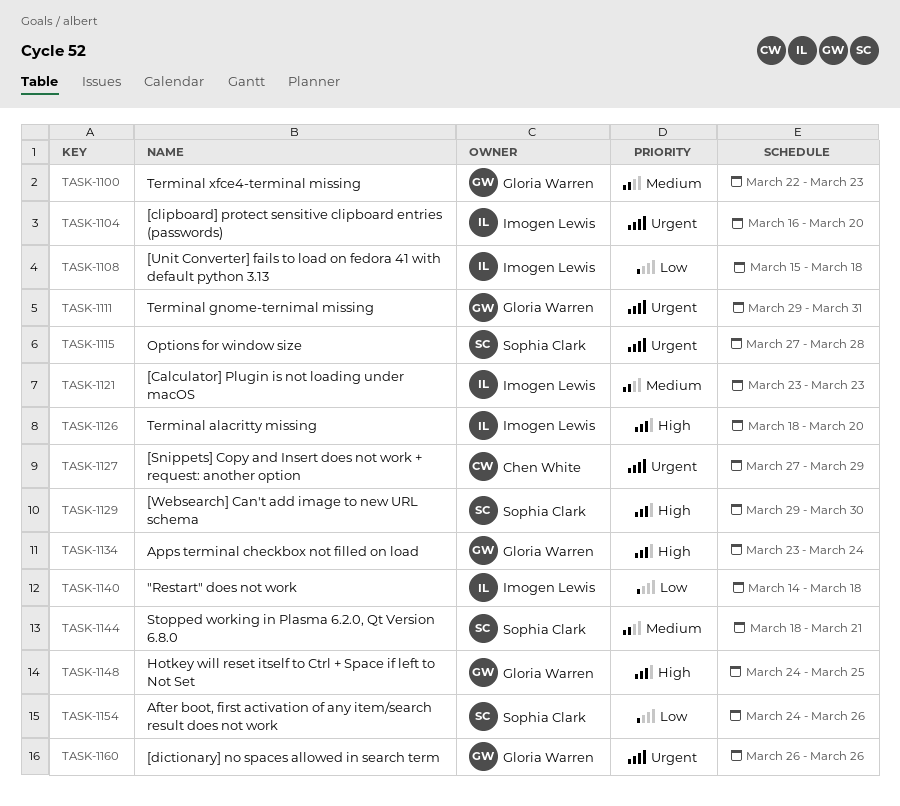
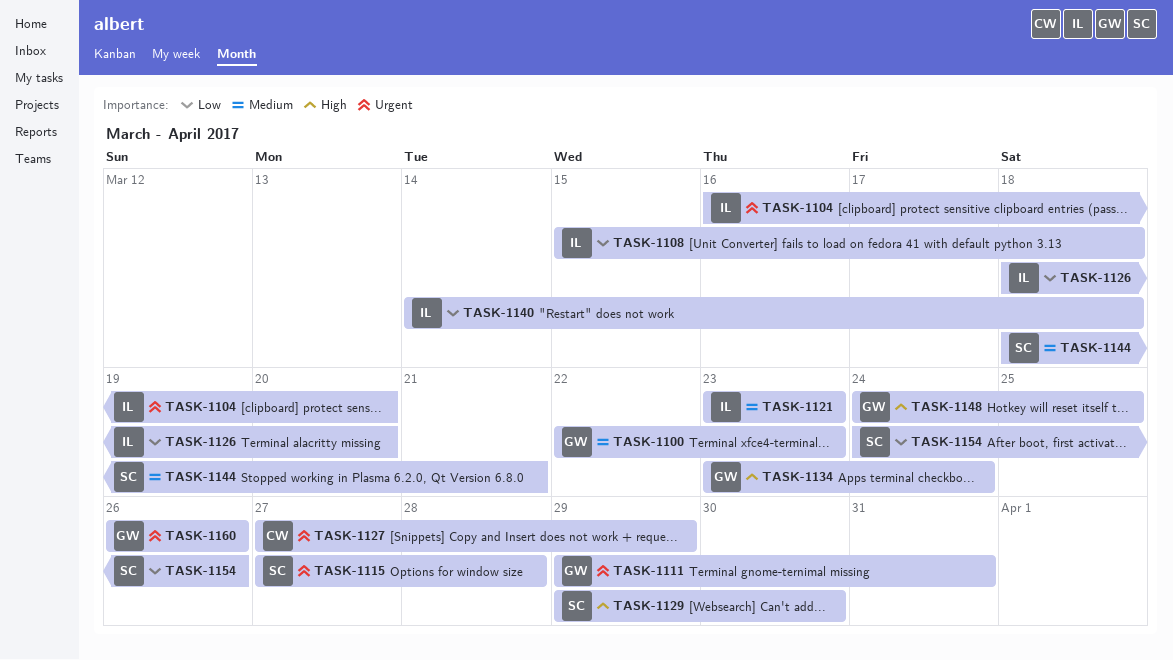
TASK-1126, priority: High -> Low

